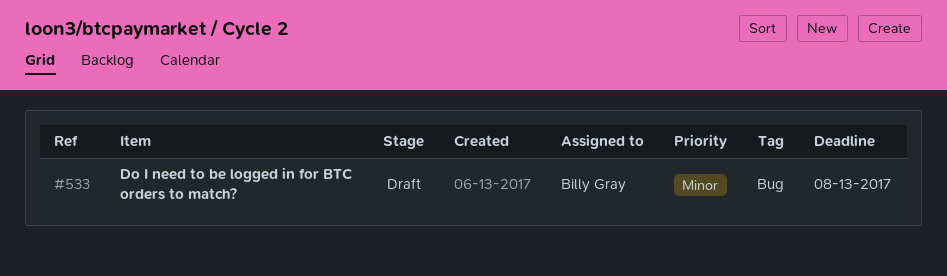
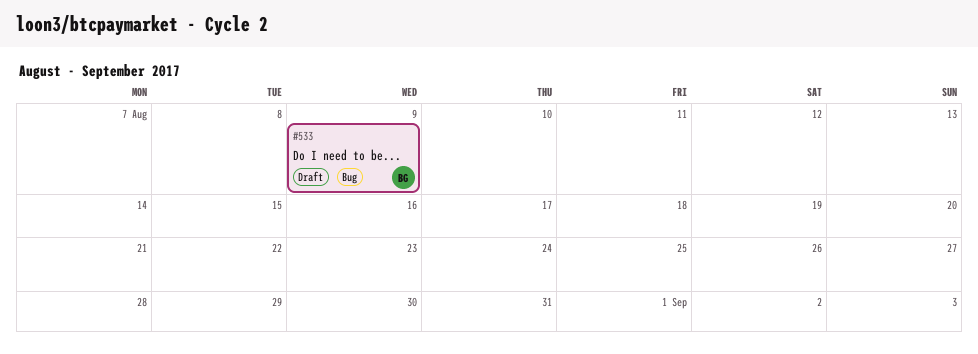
#533, due: Aug 13 -> Aug 9

